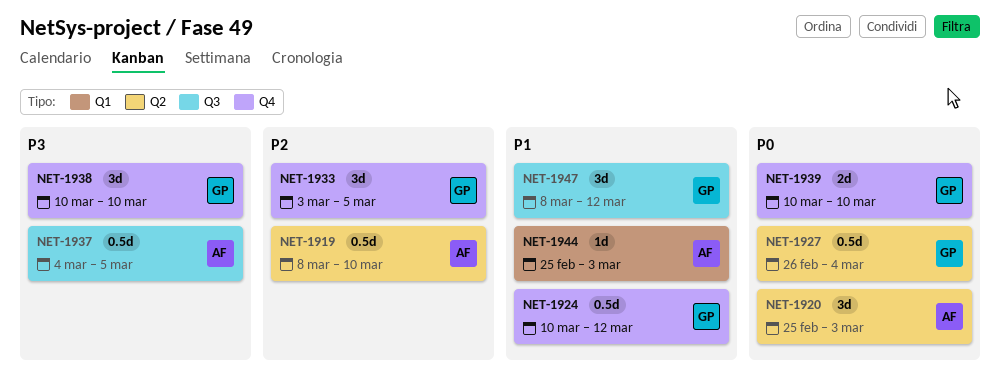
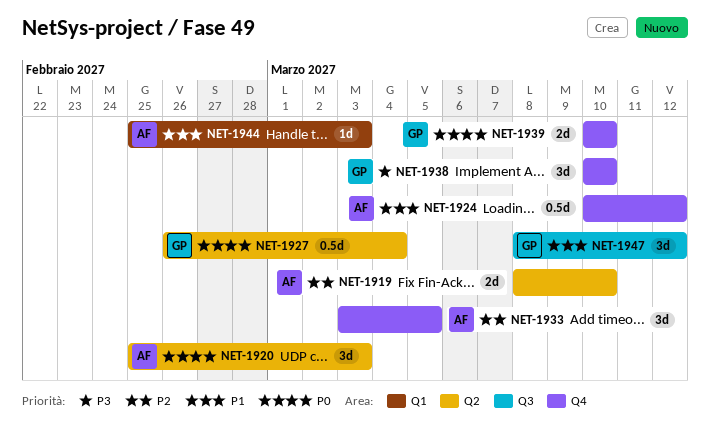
NET-1919, estimate: 0.5d -> 2d
NET-1924, owner: GP -> AF
NET-1933, owner: GP -> AF
NET-1937: present -> none

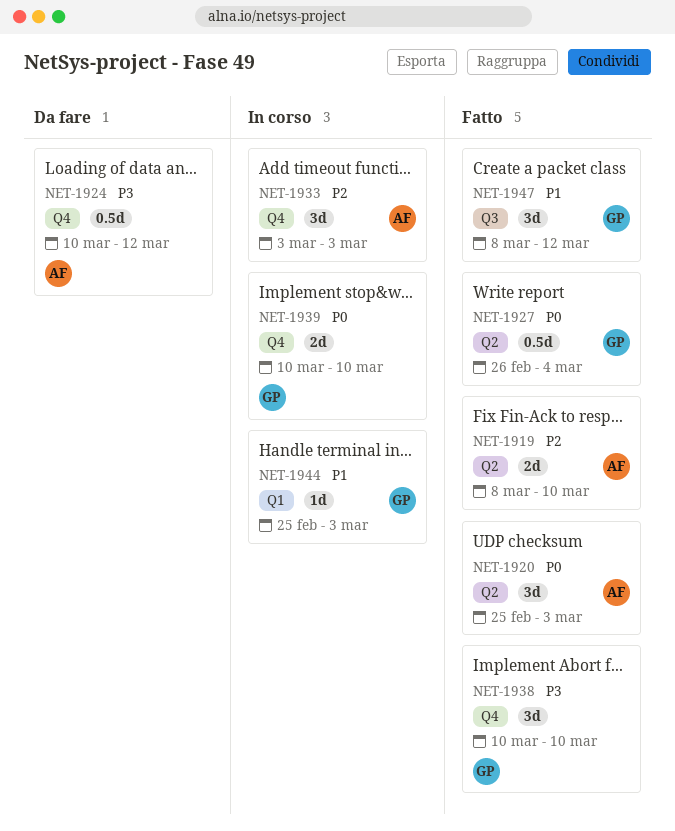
NET-1924, priority: P1 -> P3
NET-1933, due: Mar 5 -> Mar 3
NET-1944, owner: AF -> GP

